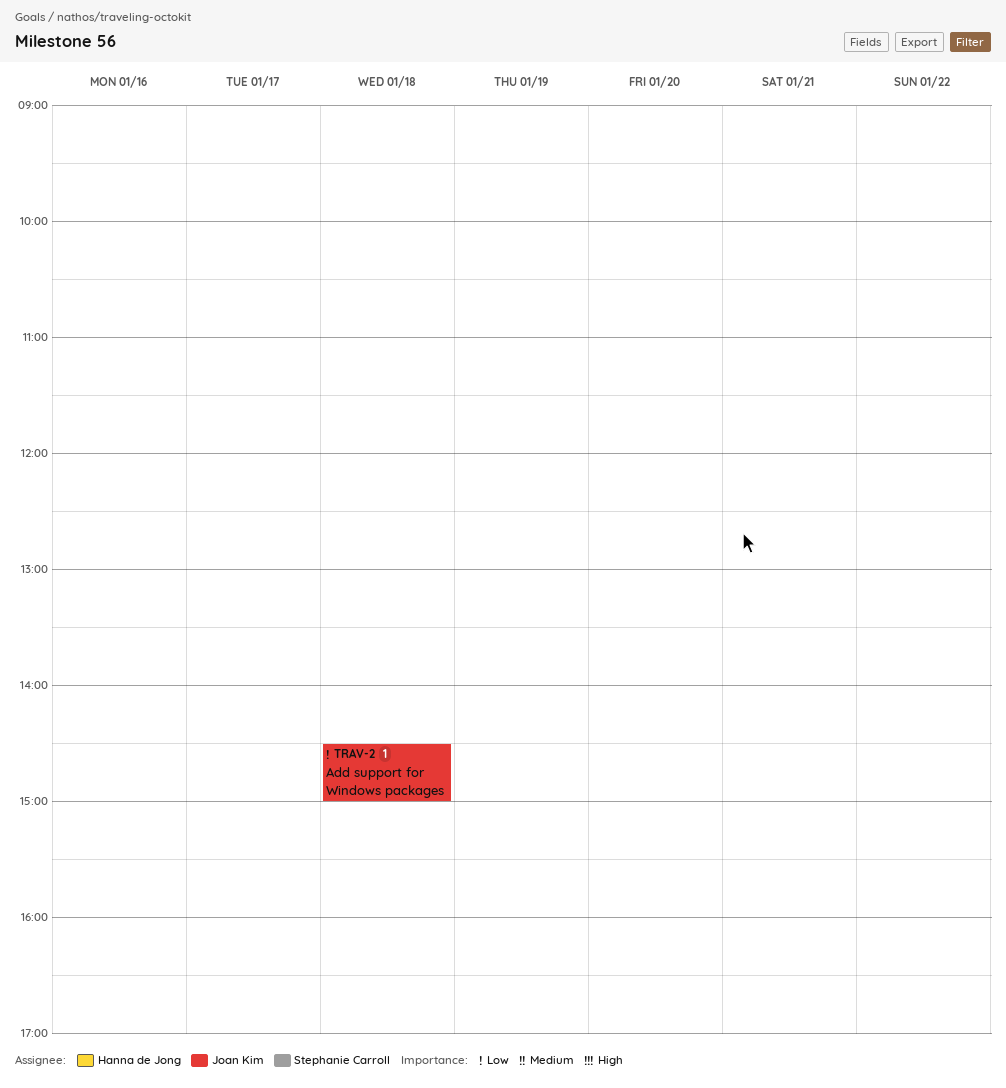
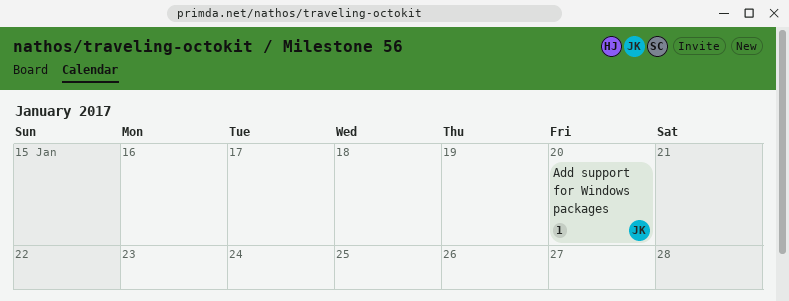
Add support for Windows packages, day: Jan 18 -> Jan 20

